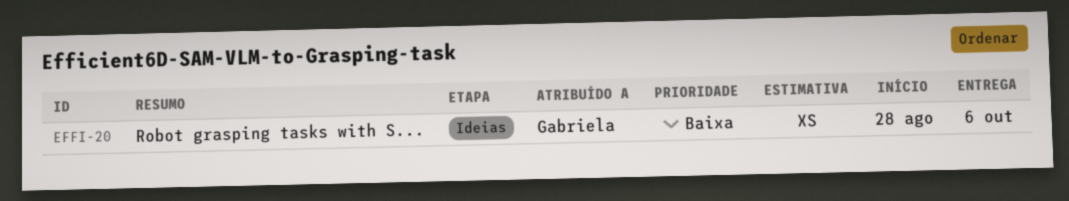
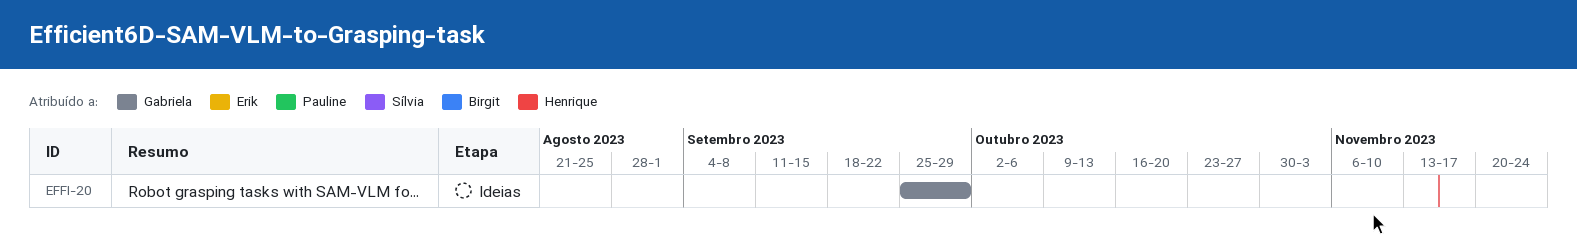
EFFI-20, start: Aug 28 -> Sep 25
EFFI-20, due: Oct 6 -> Sep 29

